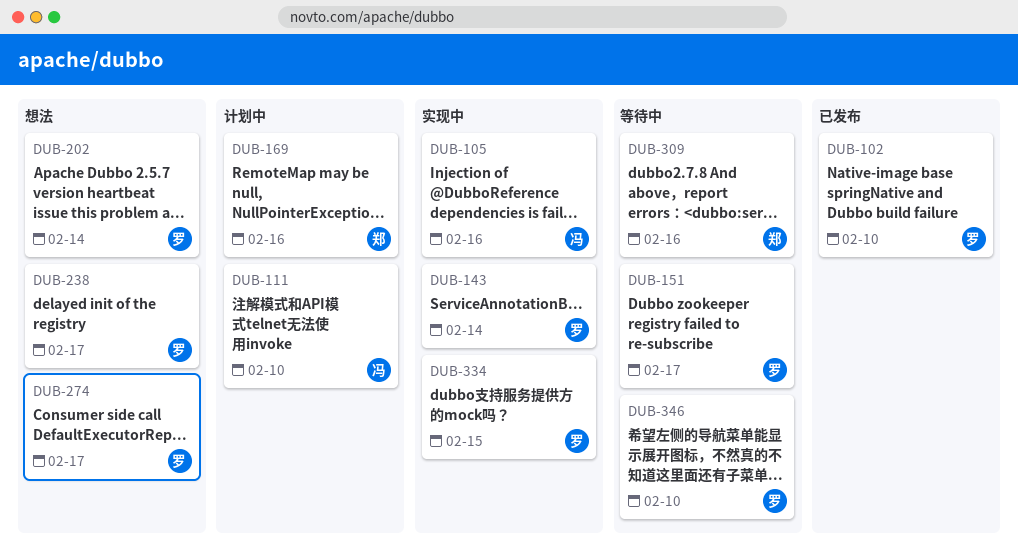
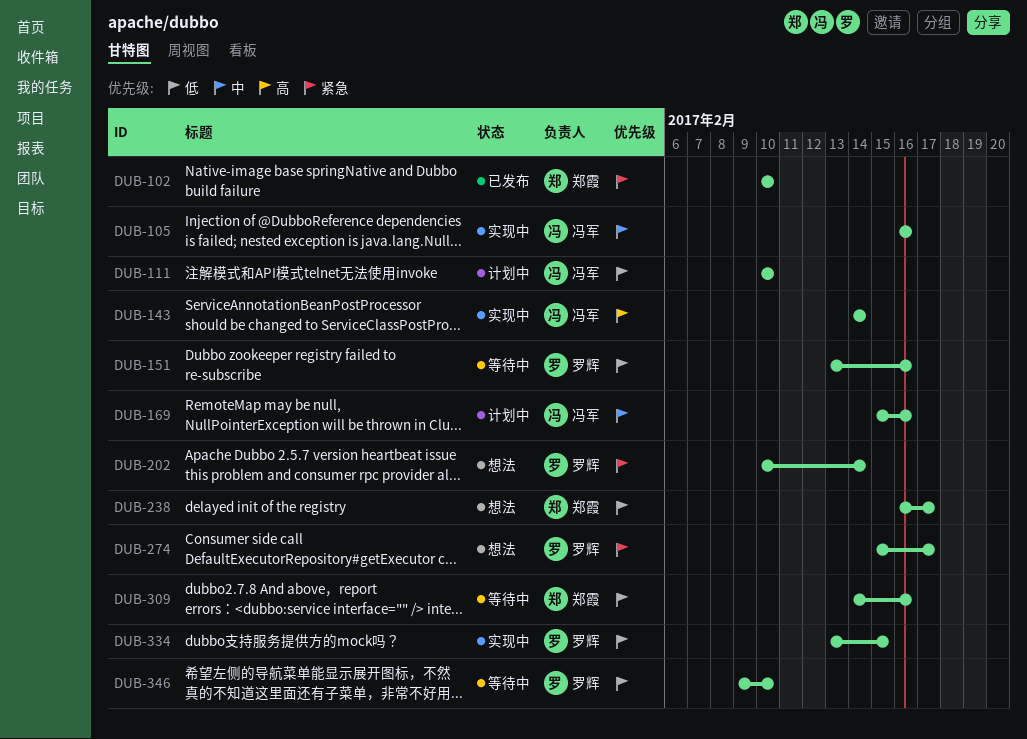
DUB-102, owner: 罗辉 -> 郑霞
DUB-143, owner: 罗辉 -> 冯军
DUB-151, due: Feb 17 -> Feb 16
DUB-169, owner: 郑霞 -> 冯军
DUB-238, owner: 罗辉 -> 郑霞

